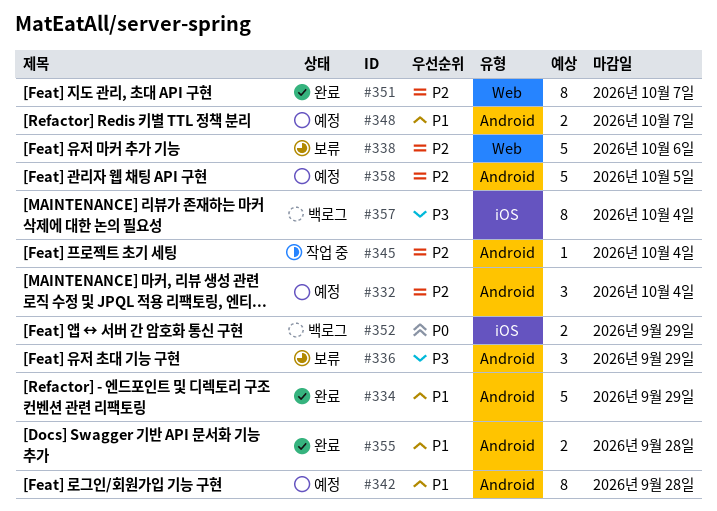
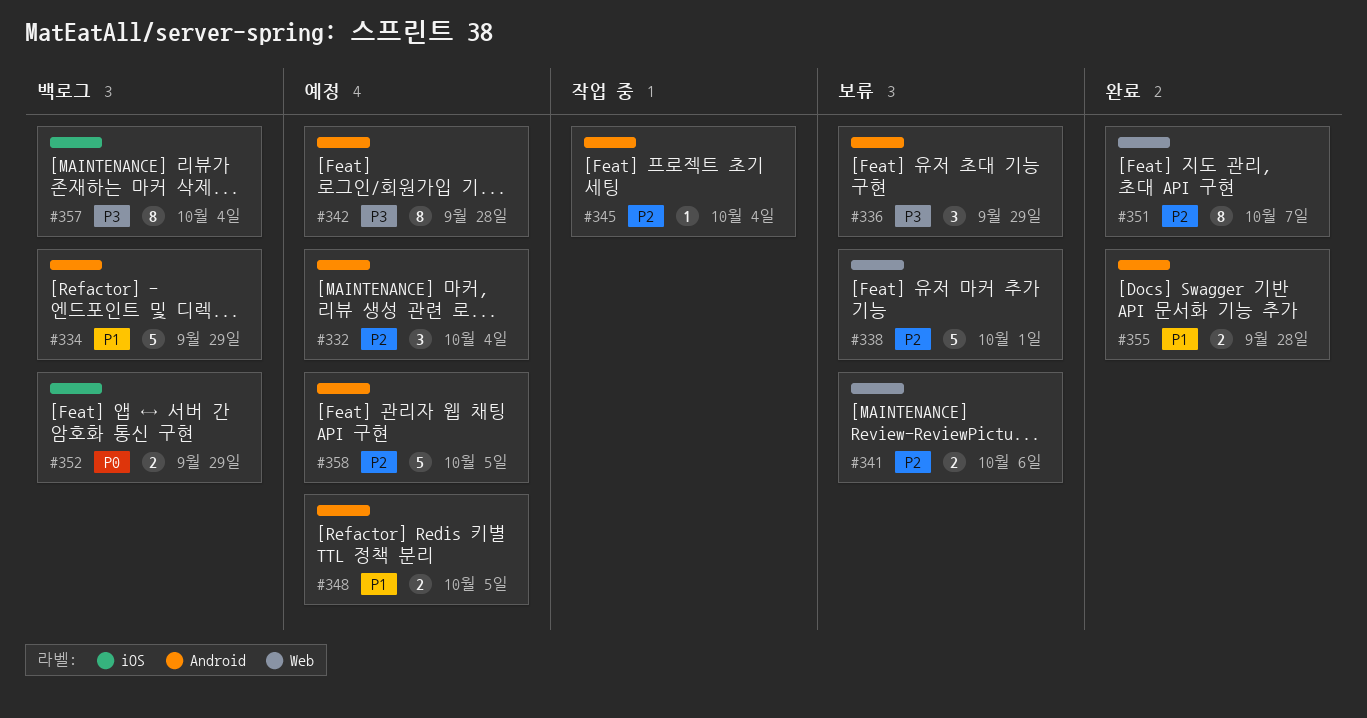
#334, status: 완료 -> 백로그
#338, due: Oct 6 -> Oct 1
#341: none -> present
#342, priority: P1 -> P3
#348, due: Oct 7 -> Oct 5

